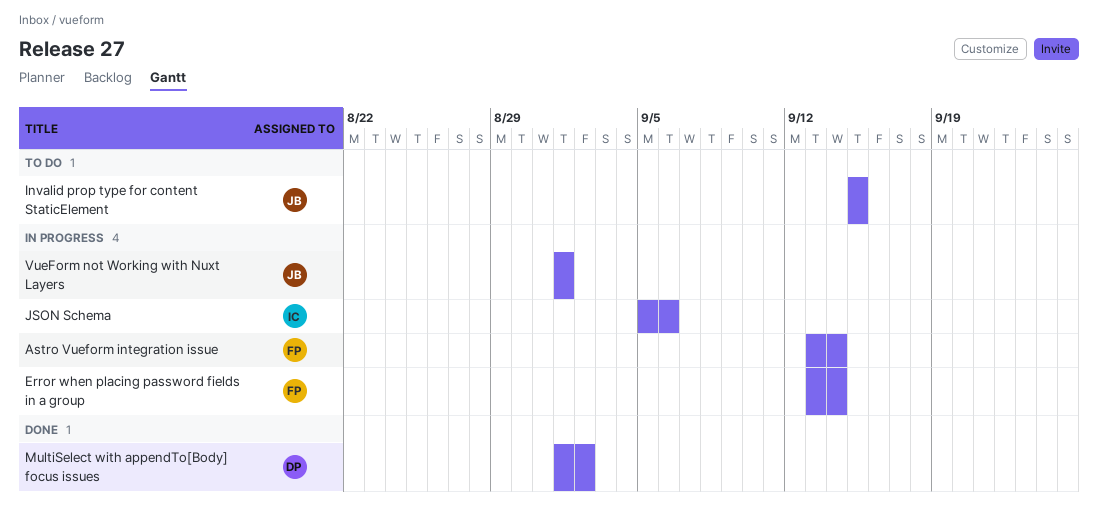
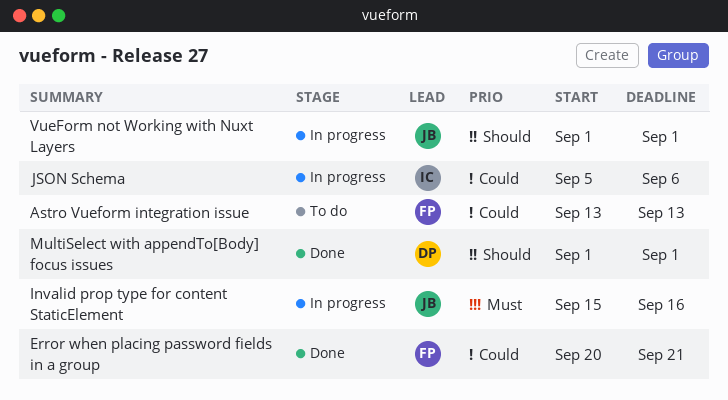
Astro Vueform integration issue, status: In progress -> To do
Astro Vueform integration issue, due: Sep 14 -> Sep 13
Error when placing password fields in a group, status: In progress -> Done
Error when placing password fields in a group, start: Sep 13 -> Sep 20
Error when placing password fields in a group, due: Sep 14 -> Sep 21
Invalid prop type for content StaticElement, status: To do -> In progress
Invalid prop type for content StaticElement, due: Sep 15 -> Sep 16
MultiSelect with appendTo[Body] focus issues, due: Sep 2 -> Sep 1

